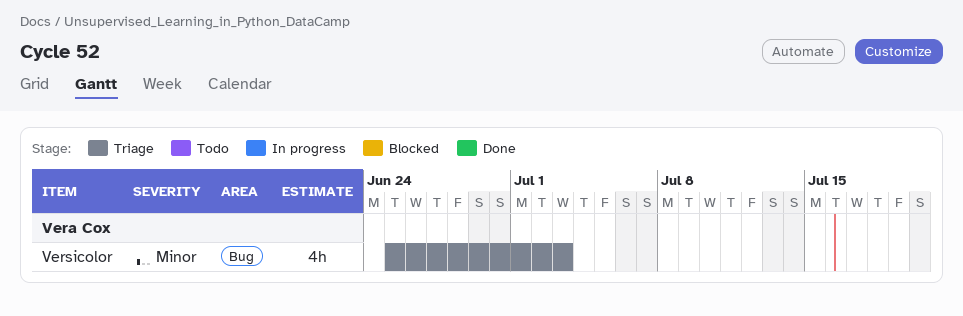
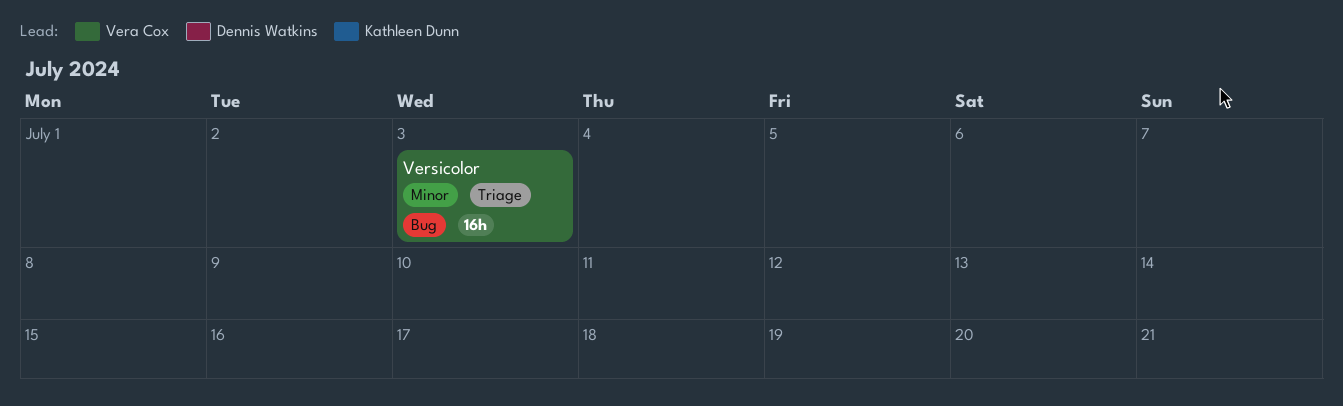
Versicolor, estimate: 4h -> 16h

